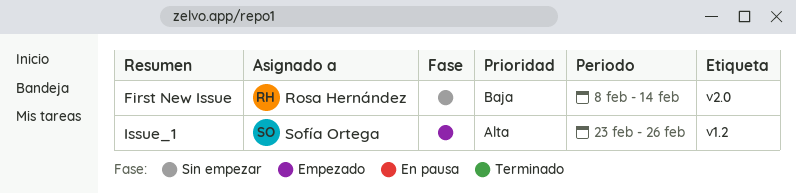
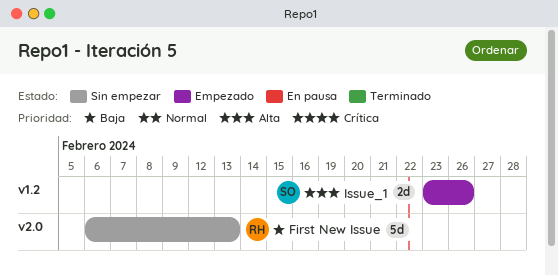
First New Issue, start: Feb 8 -> Feb 6
First New Issue, due: Feb 14 -> Feb 13

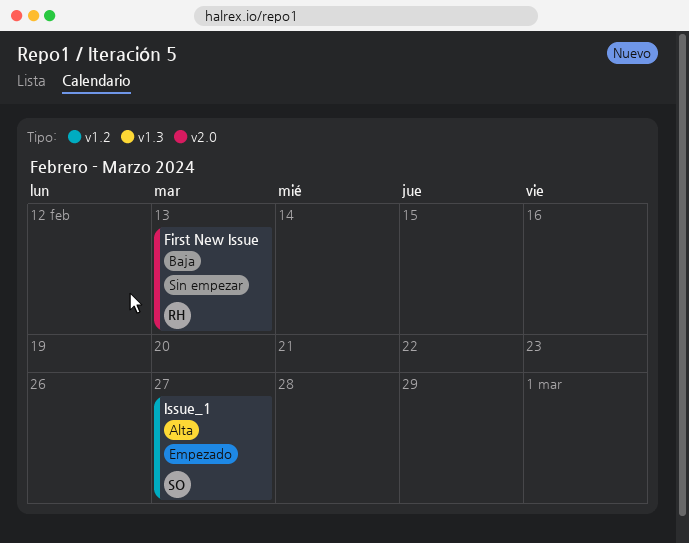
Issue_1, due: Feb 26 -> Feb 27

